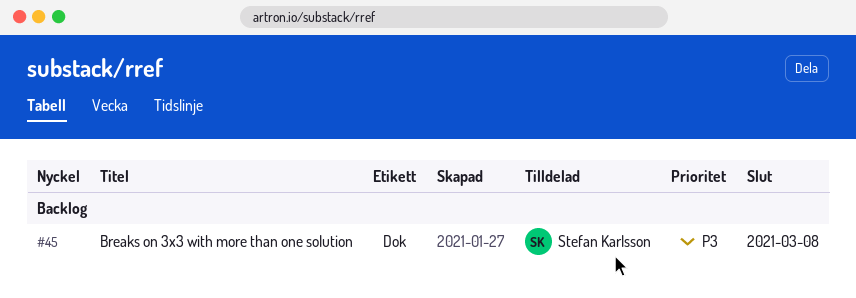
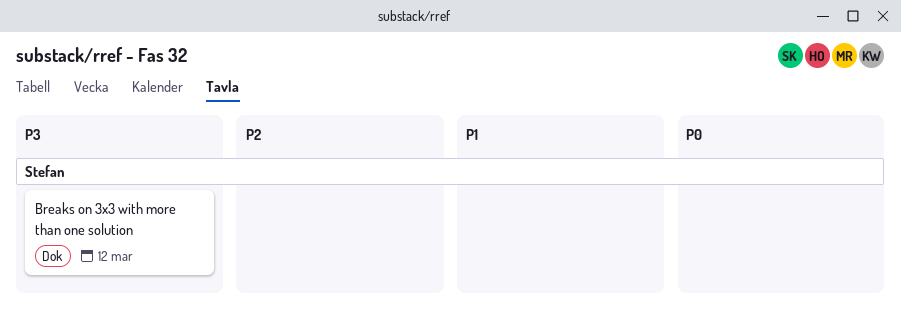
Breaks on 3x3 with more than one solution, due: Mar 8 -> Mar 12

